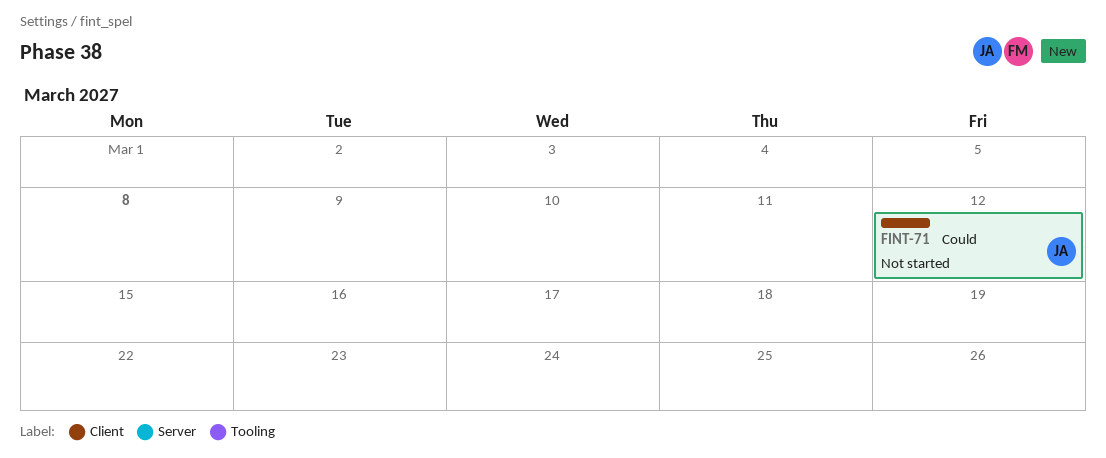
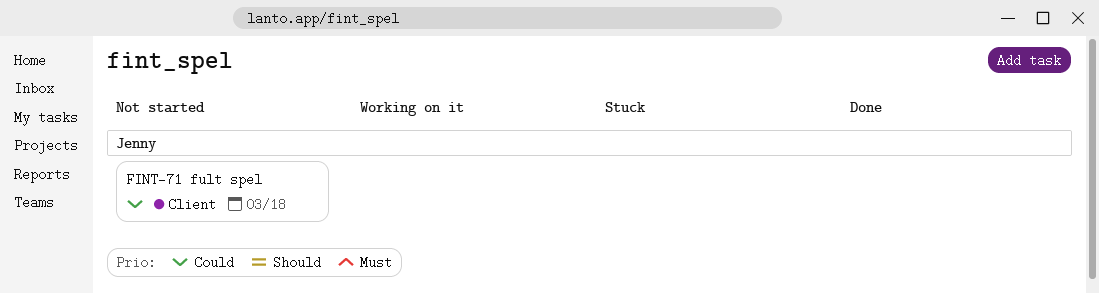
FINT-71, due: Mar 12 -> Mar 18

